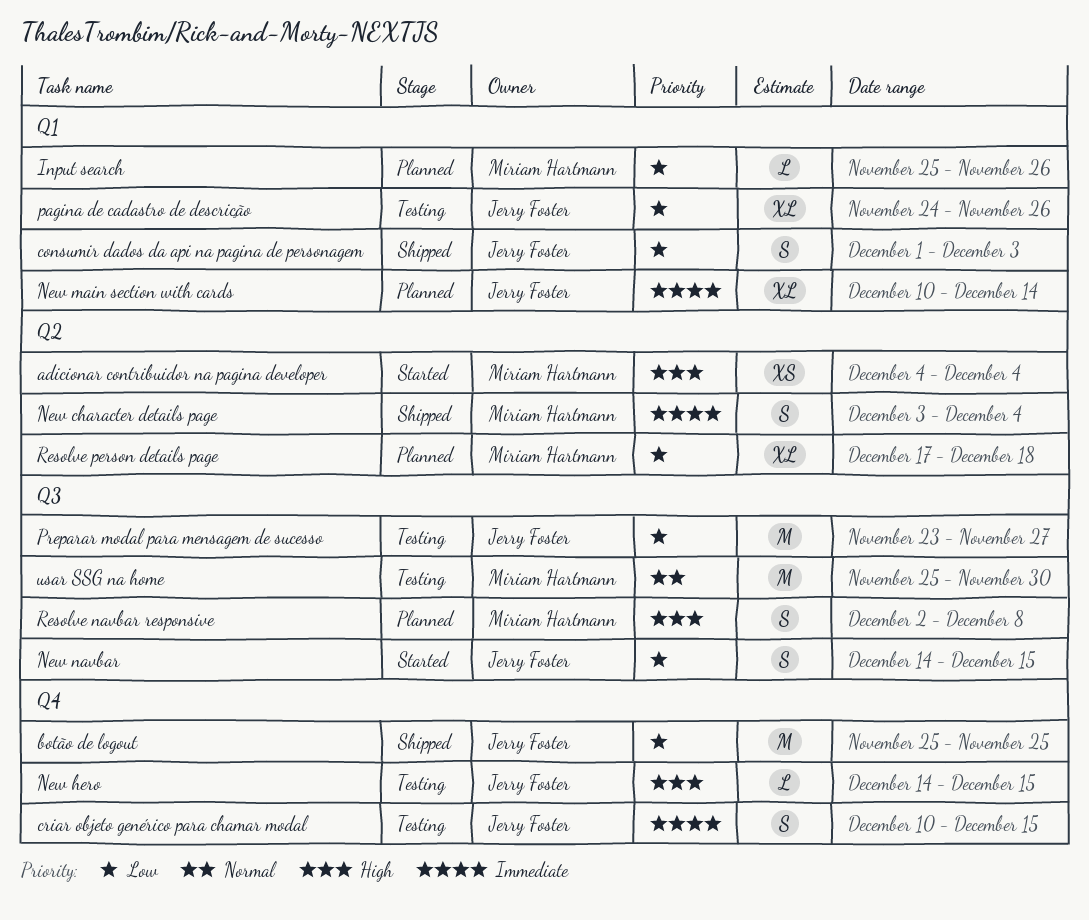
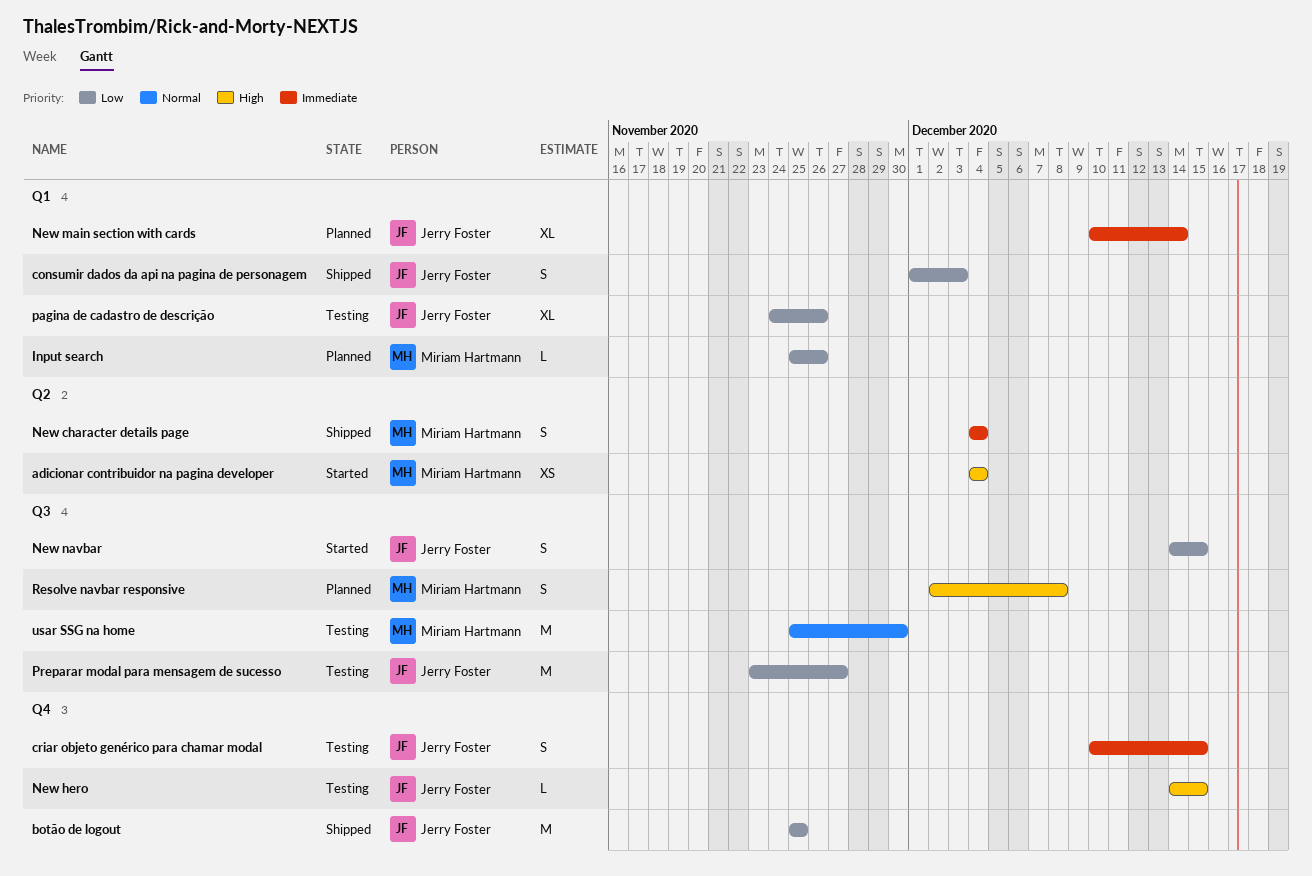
New character details page, start: Dec 3 -> Dec 4
Resolve person details page: present -> none

